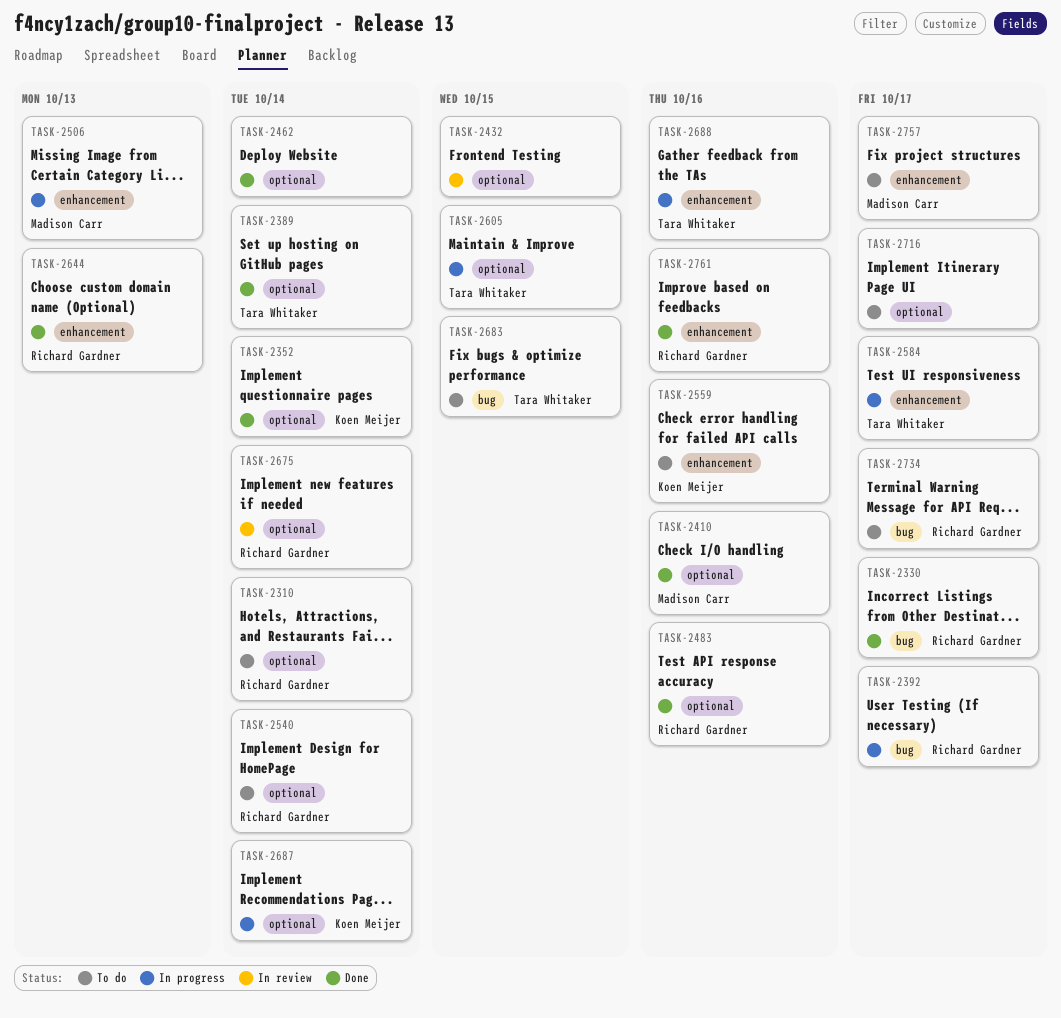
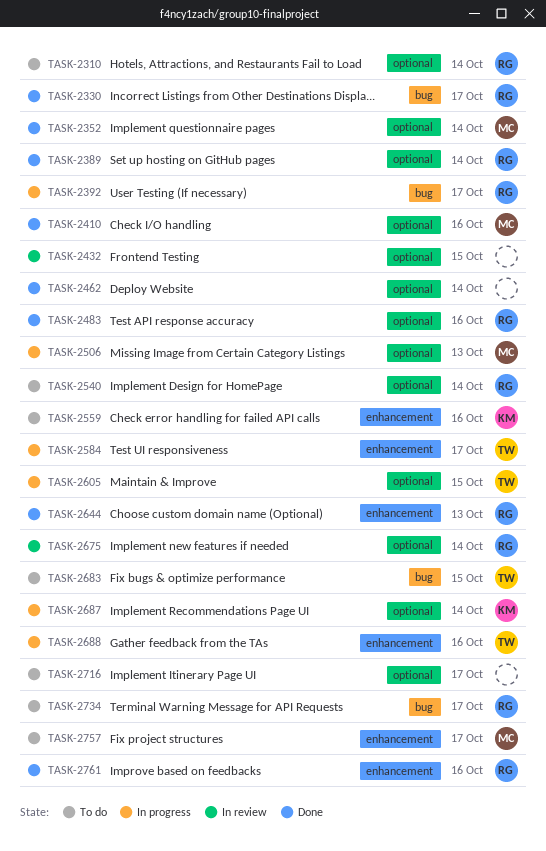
TASK-2352, owner: Koen Meijer -> Madison Carr
TASK-2389, owner: Tara Whitaker -> Richard Gardner
TASK-2506, label: enhancement -> optional

